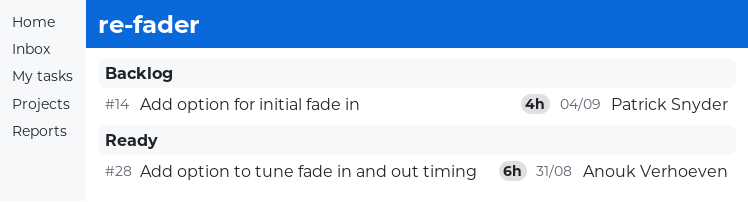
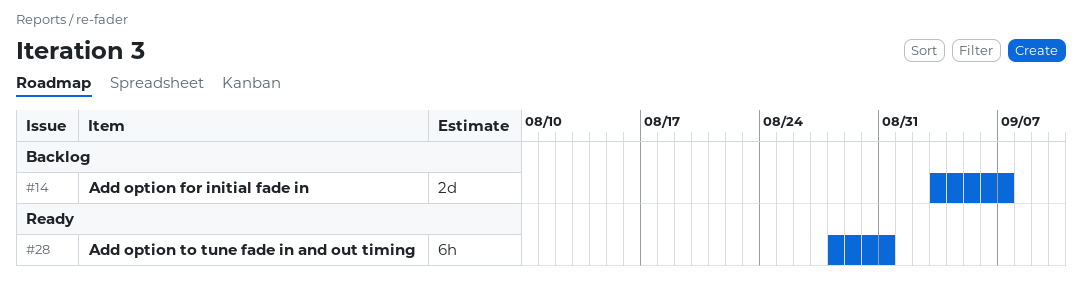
#14, estimate: 4h -> 2d
#14, due: Sep 4 -> Sep 7

